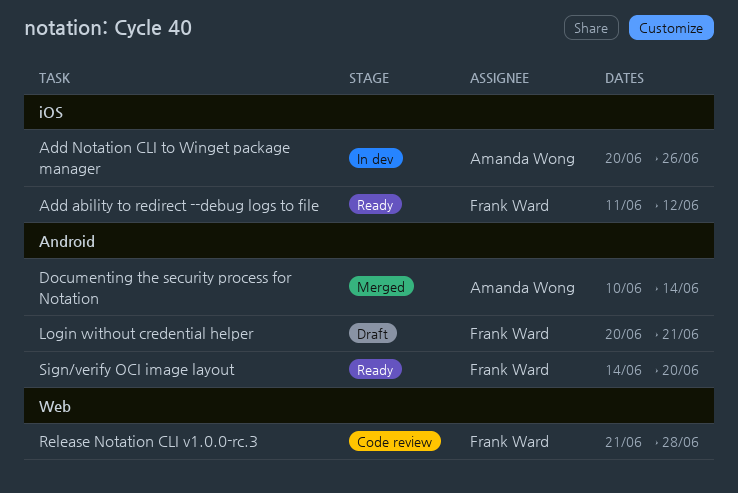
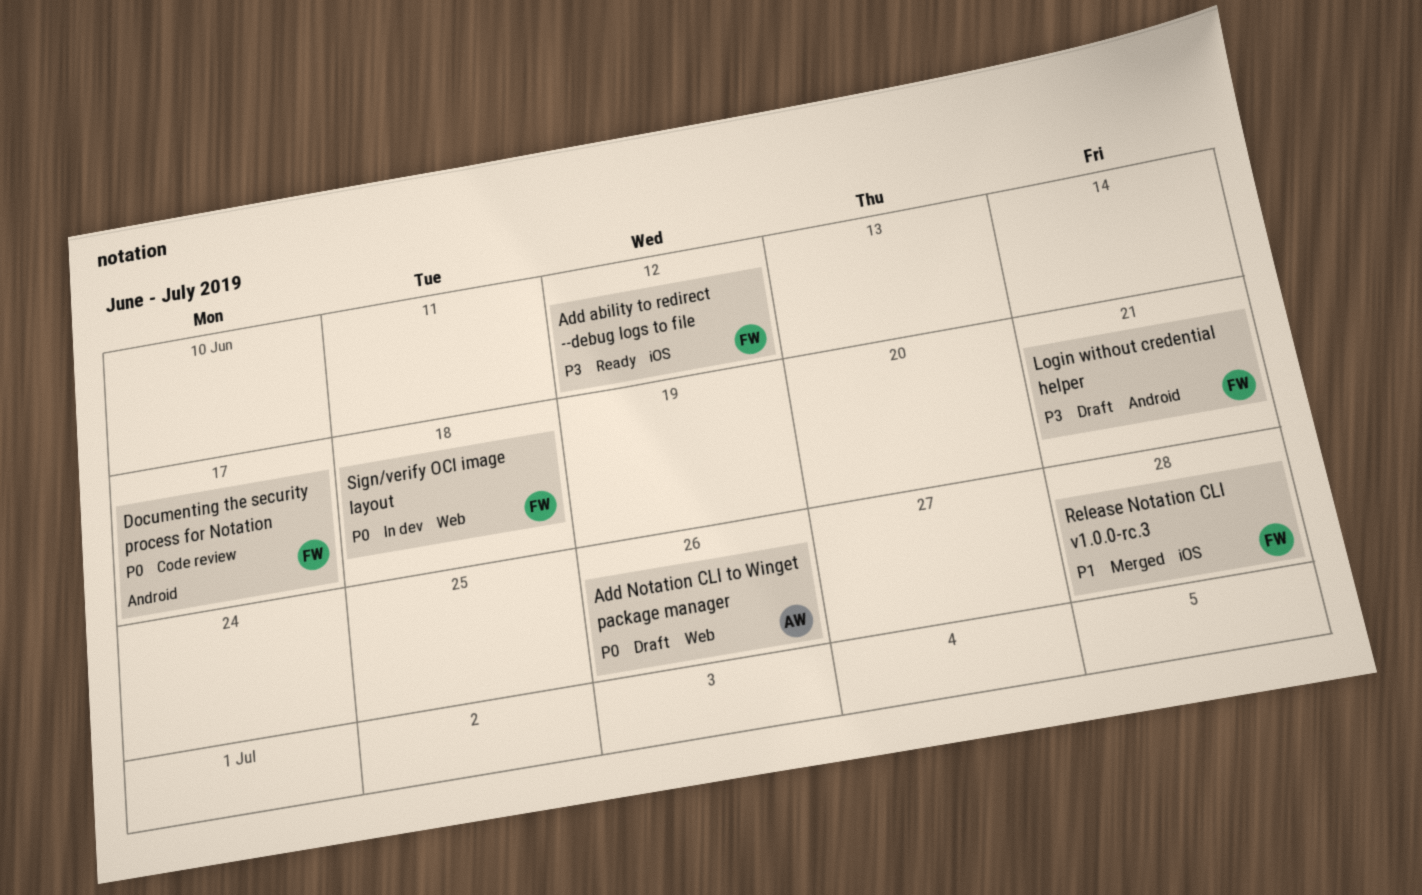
Add Notation CLI to Winget package manager, status: In dev -> Draft
Add Notation CLI to Winget package manager, label: iOS -> Web
Documenting the security process for Notation, status: Merged -> Code review
Documenting the security process for Notation, owner: Amanda Wong -> Frank Ward
Documenting the security process for Notation, due: Jun 14 -> Jun 17
Release Notation CLI v1.0.0-rc.3, status: Code review -> Merged
Release Notation CLI v1.0.0-rc.3, label: Web -> iOS
Sign/verify OCI image layout, status: Ready -> In dev
Sign/verify OCI image layout, label: Android -> Web
Sign/verify OCI image layout, due: Jun 20 -> Jun 18

